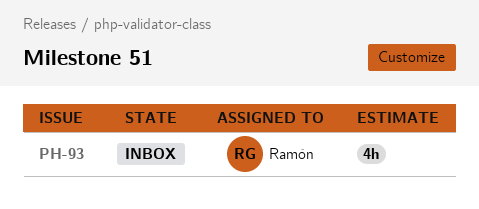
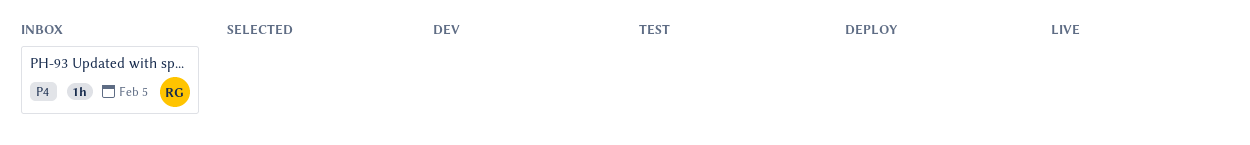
PH-93, estimate: 4h -> 1h

